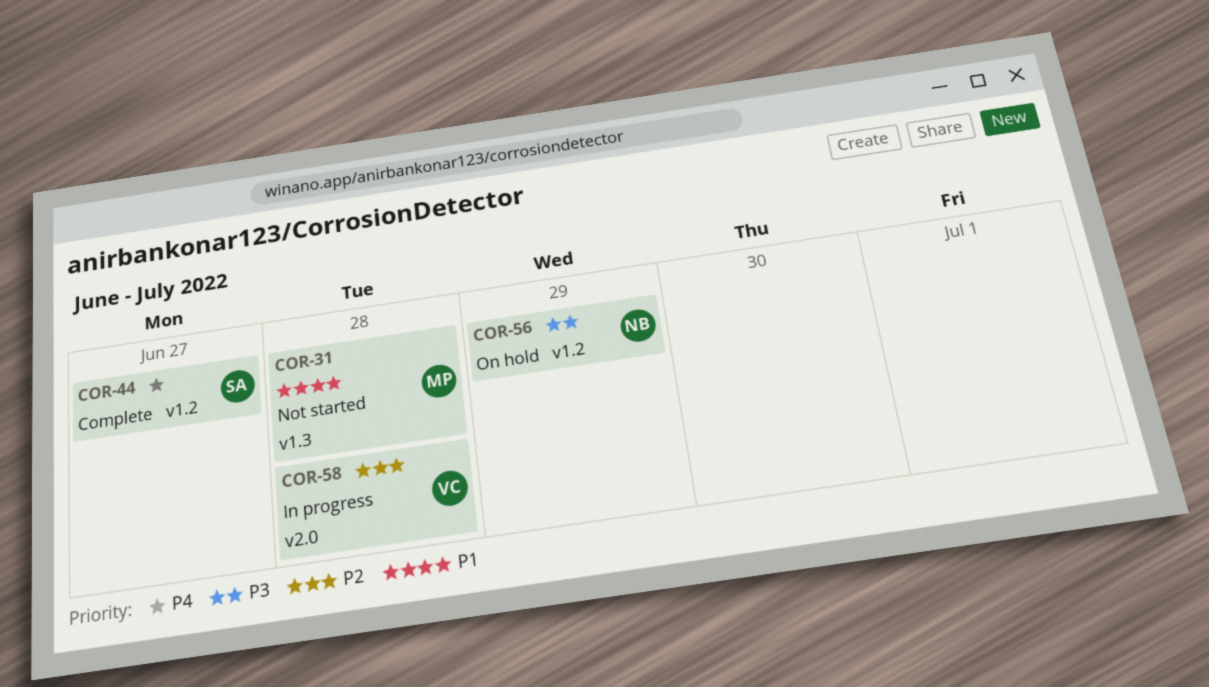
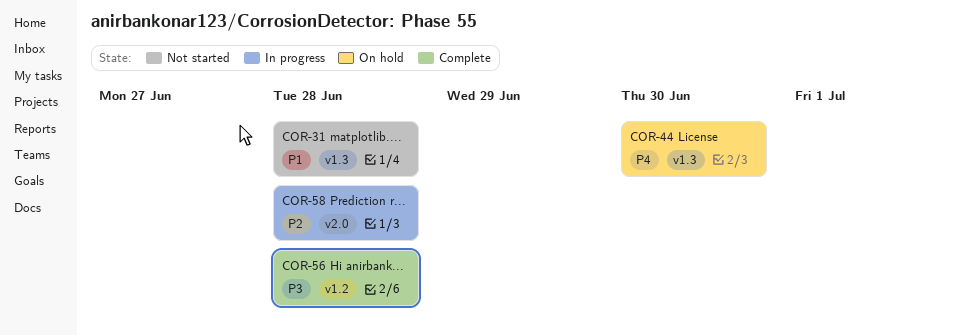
COR-44, status: Complete -> On hold
COR-44, label: v1.2 -> v1.3
COR-44, due: Jun 27 -> Jun 30
COR-56, status: On hold -> Complete
COR-56, due: Jun 29 -> Jun 28

